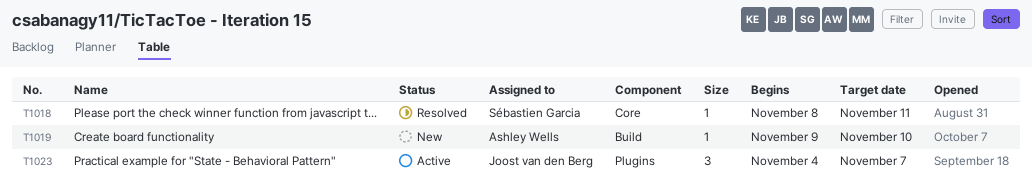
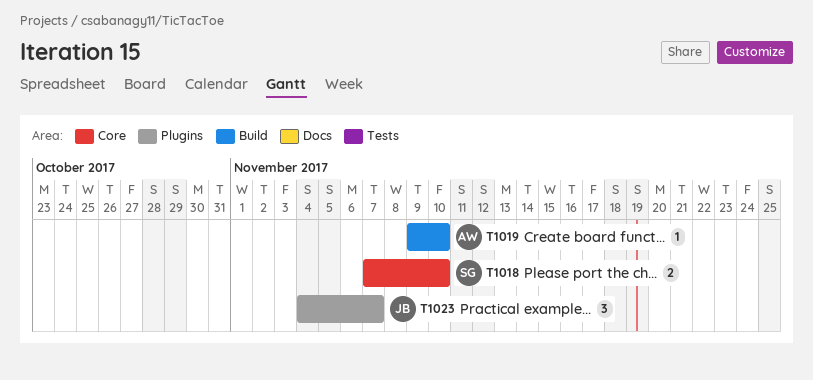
T1018, estimate: 1 -> 2
T1018, start: Nov 8 -> Nov 7
T1018, due: Nov 11 -> Nov 10

